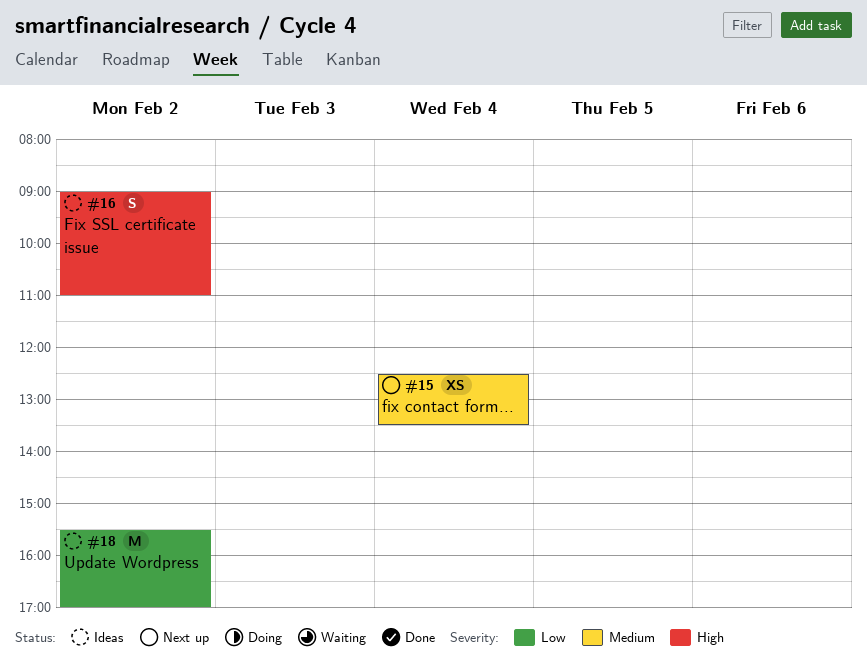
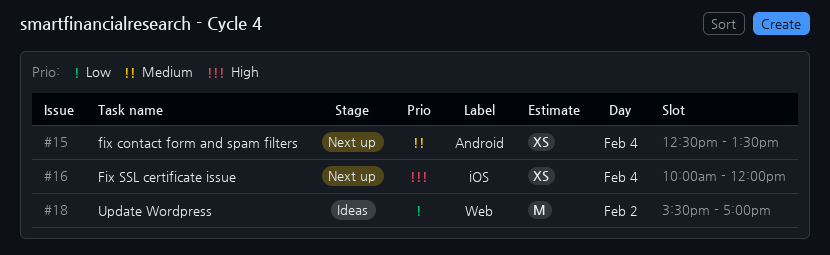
#16, status: Ideas -> Next up
#16, estimate: S -> XS
#16, day: Feb 2 -> Feb 4
#16, begins: 09:00 -> 10:00
#16, ends: 11:00 -> 12:00

